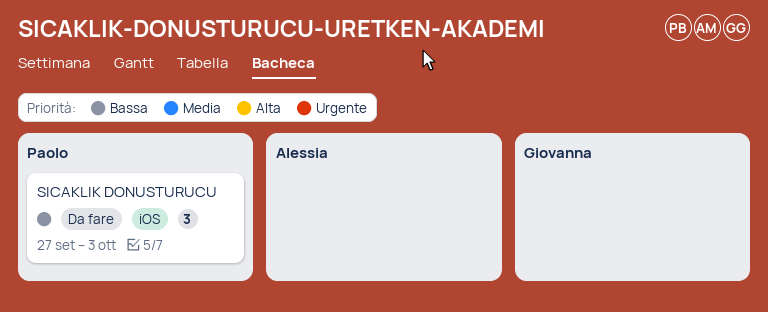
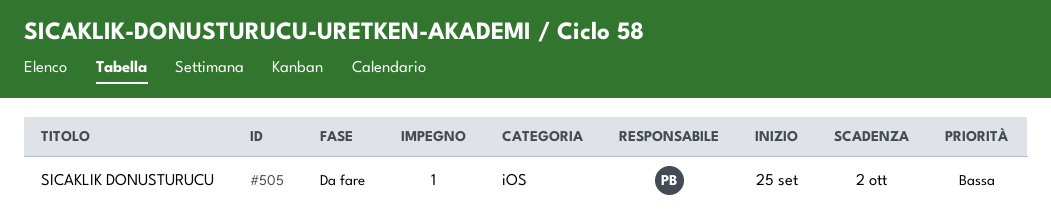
SICAKLIK DONUSTURUCU, estimate: 3 -> 1
SICAKLIK DONUSTURUCU, start: Sep 27 -> Sep 25
SICAKLIK DONUSTURUCU, due: Oct 3 -> Oct 2

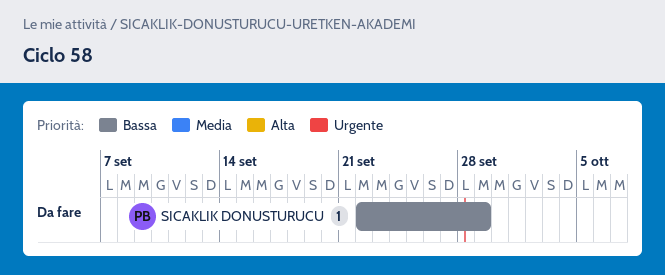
SICAKLIK DONUSTURUCU, start: Sep 25 -> Sep 22
SICAKLIK DONUSTURUCU, due: Oct 2 -> Sep 29

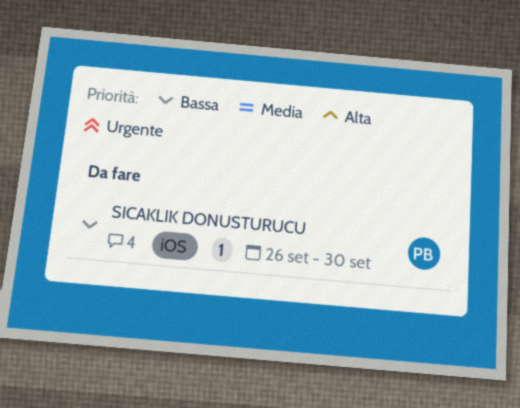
SICAKLIK DONUSTURUCU, start: Sep 22 -> Sep 26
SICAKLIK DONUSTURUCU, due: Sep 29 -> Sep 30

